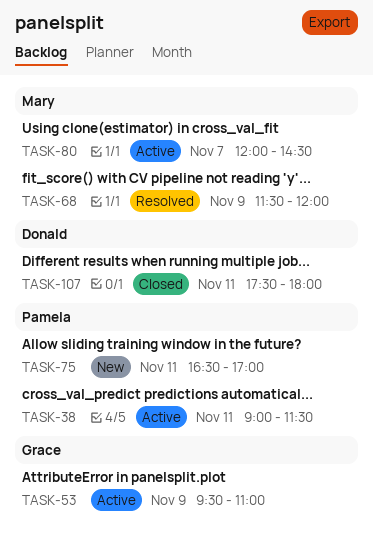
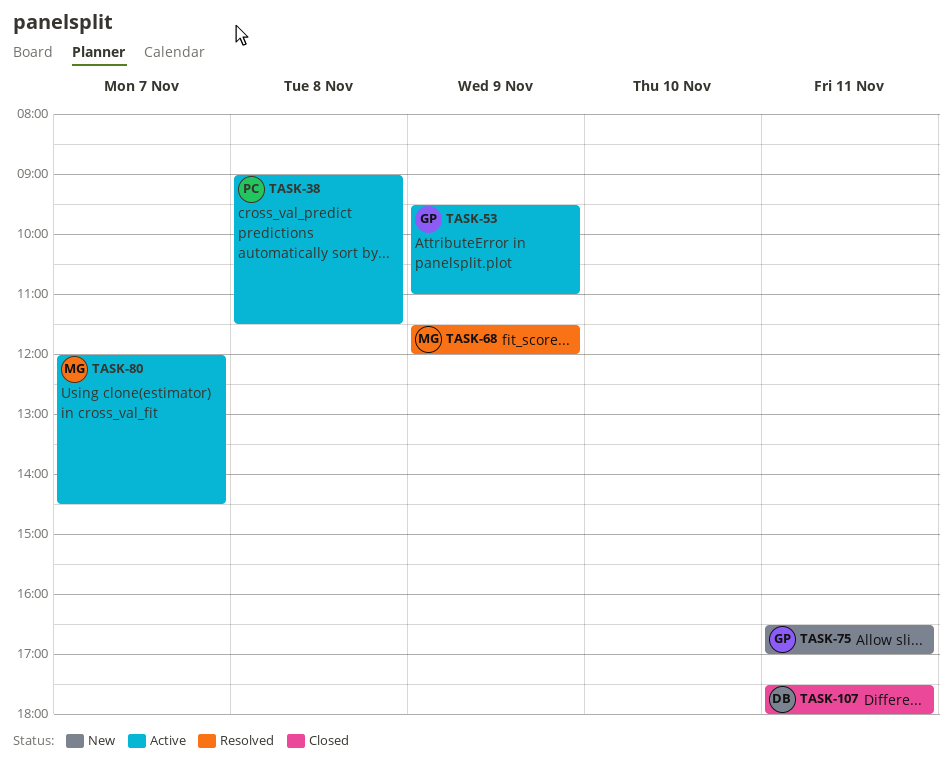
TASK-38, day: Nov 11 -> Nov 8
TASK-75, owner: Pamela -> Grace

